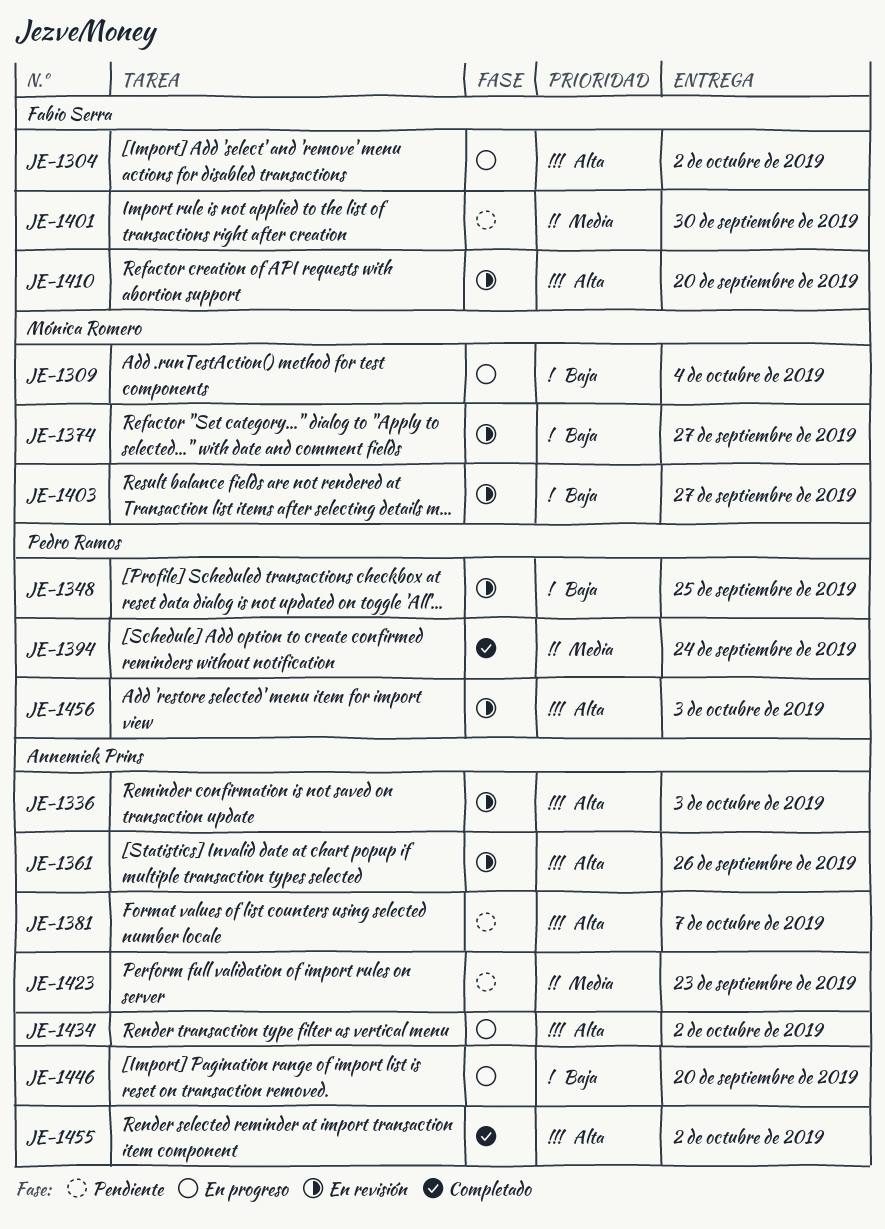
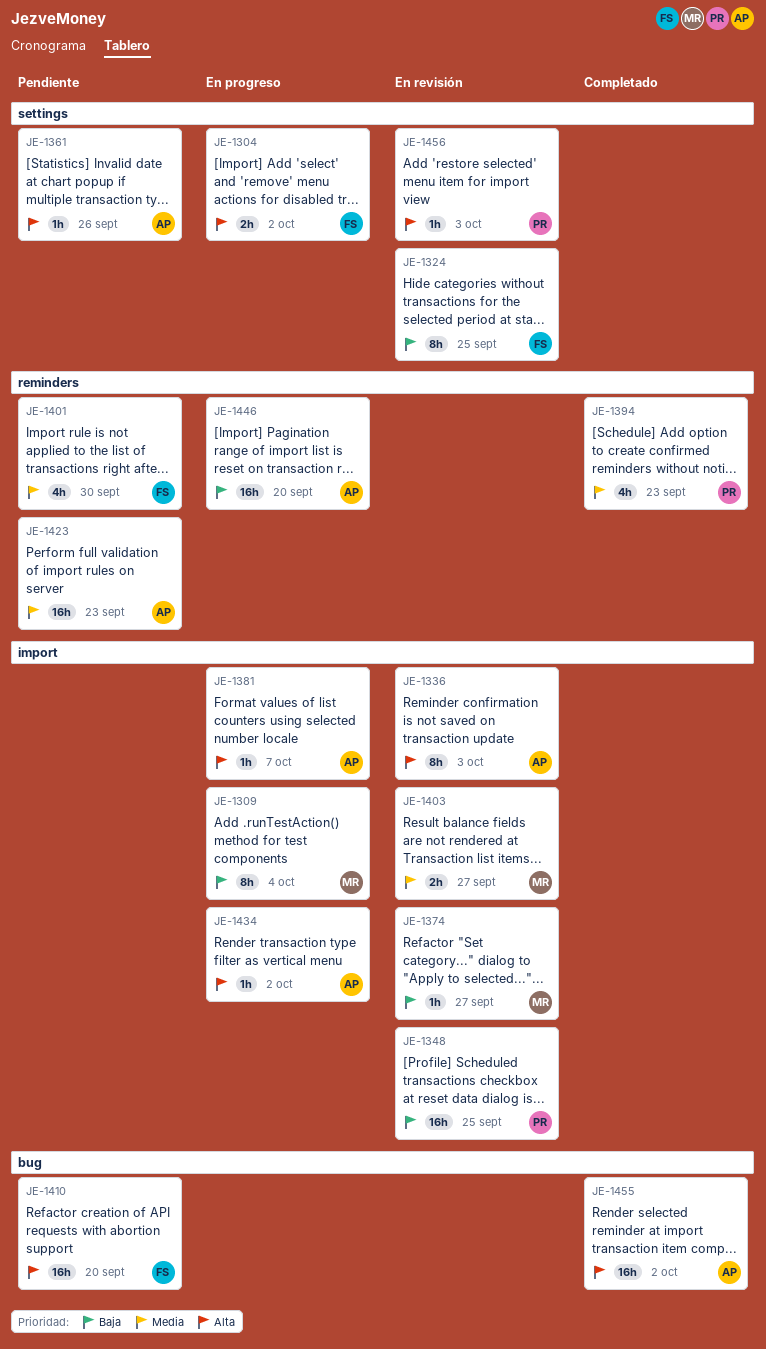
JE-1324: none -> present
JE-1361, status: En revisión -> Pendiente
JE-1381, status: Pendiente -> En progreso
JE-1394, due: Sep 24 -> Sep 23
JE-1403, priority: Baja -> Media
JE-1410, status: En revisión -> Pendiente

